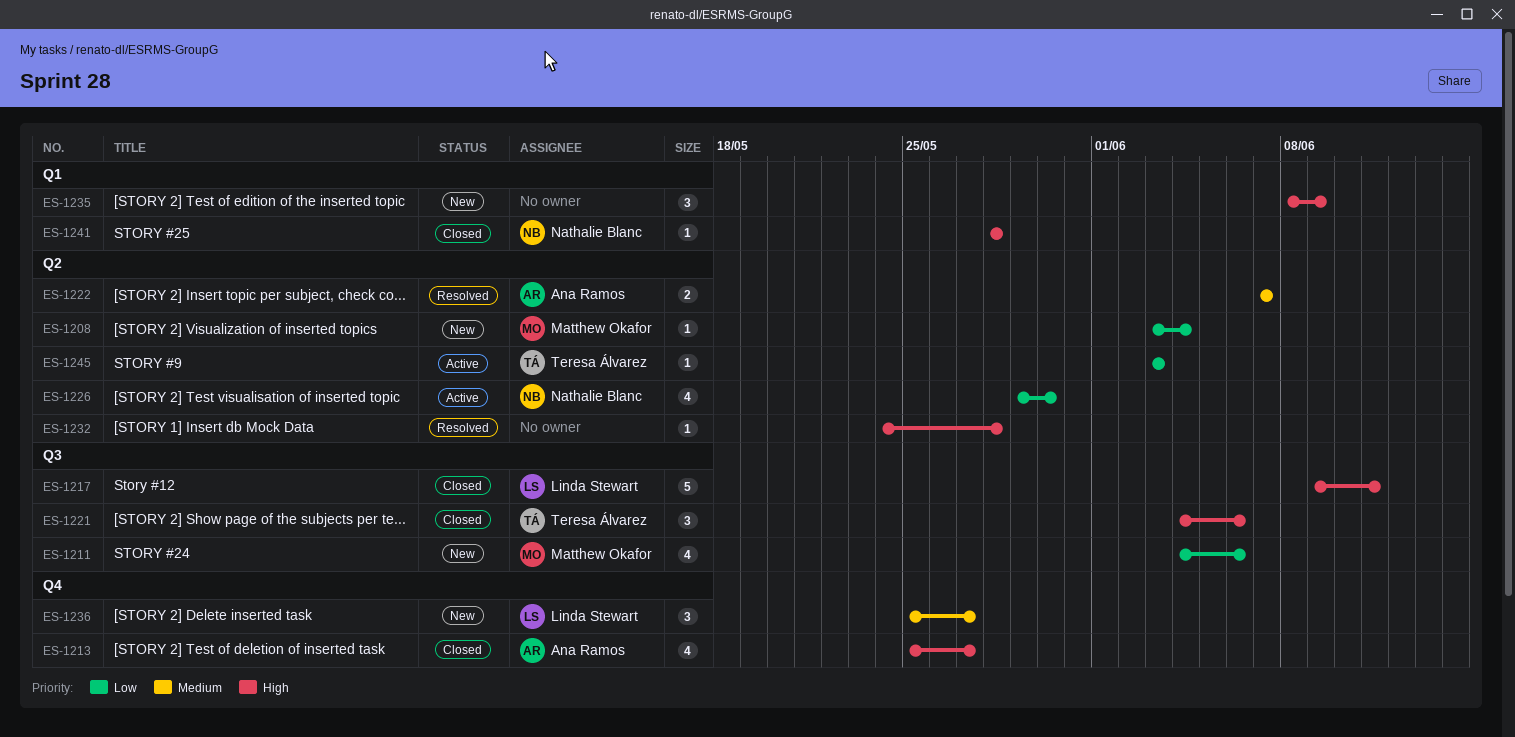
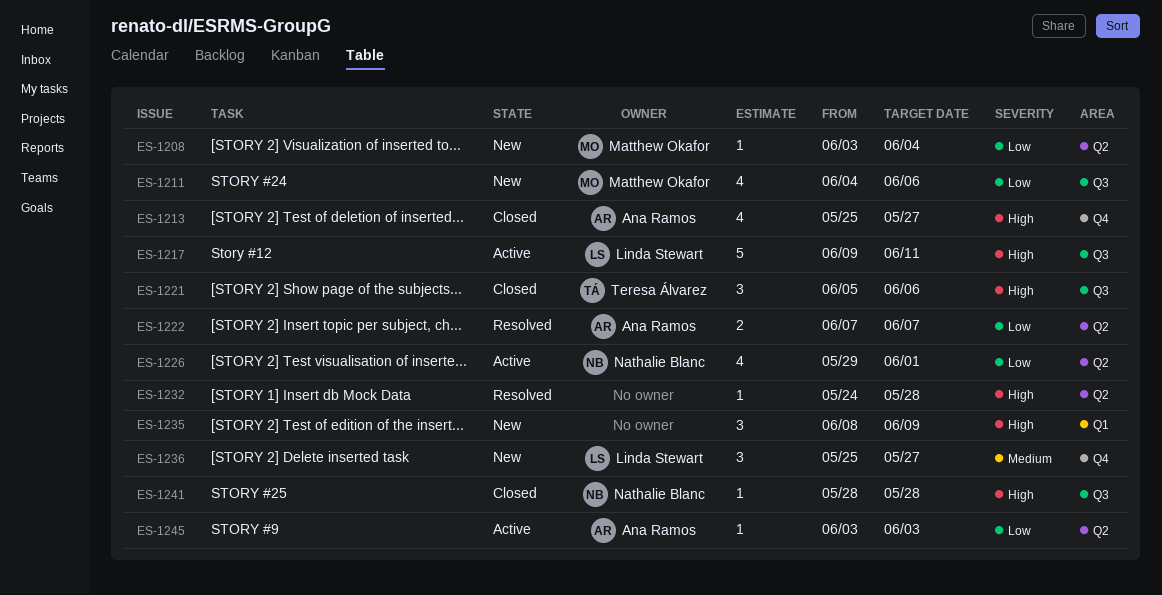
ES-1217, status: Closed -> Active
ES-1221, start: Jun 4 -> Jun 5
ES-1222, priority: Medium -> Low
ES-1226, due: May 30 -> Jun 1
ES-1241, label: Q1 -> Q3
ES-1245, owner: Teresa Álvarez -> Ana Ramos

